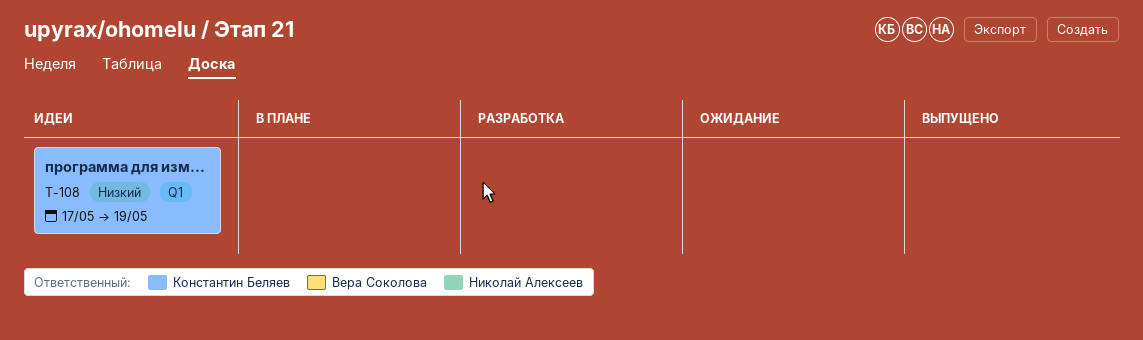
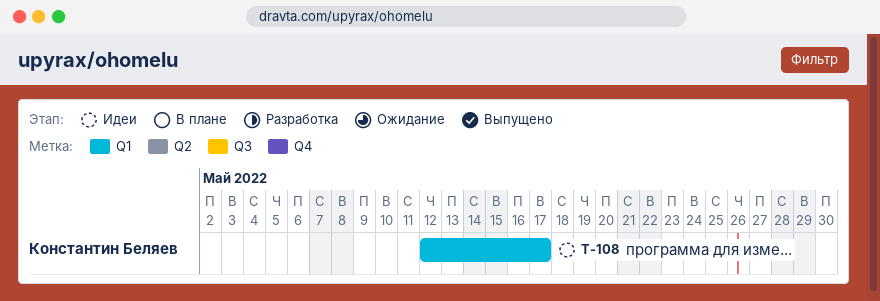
T-108, start: May 17 -> May 12
T-108, due: May 19 -> May 17

